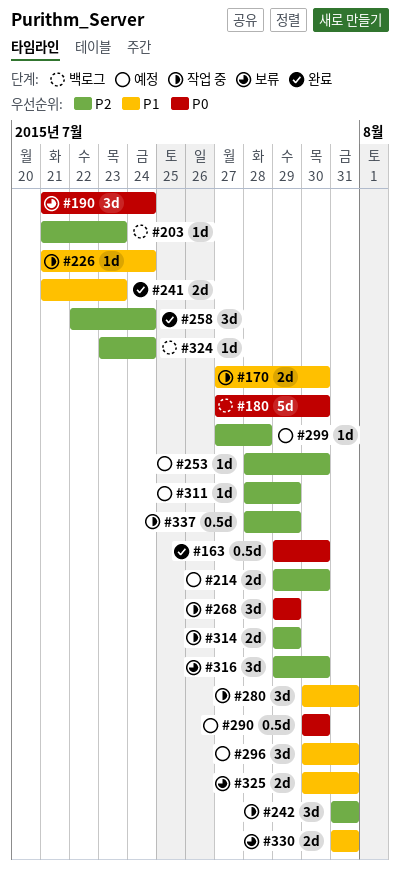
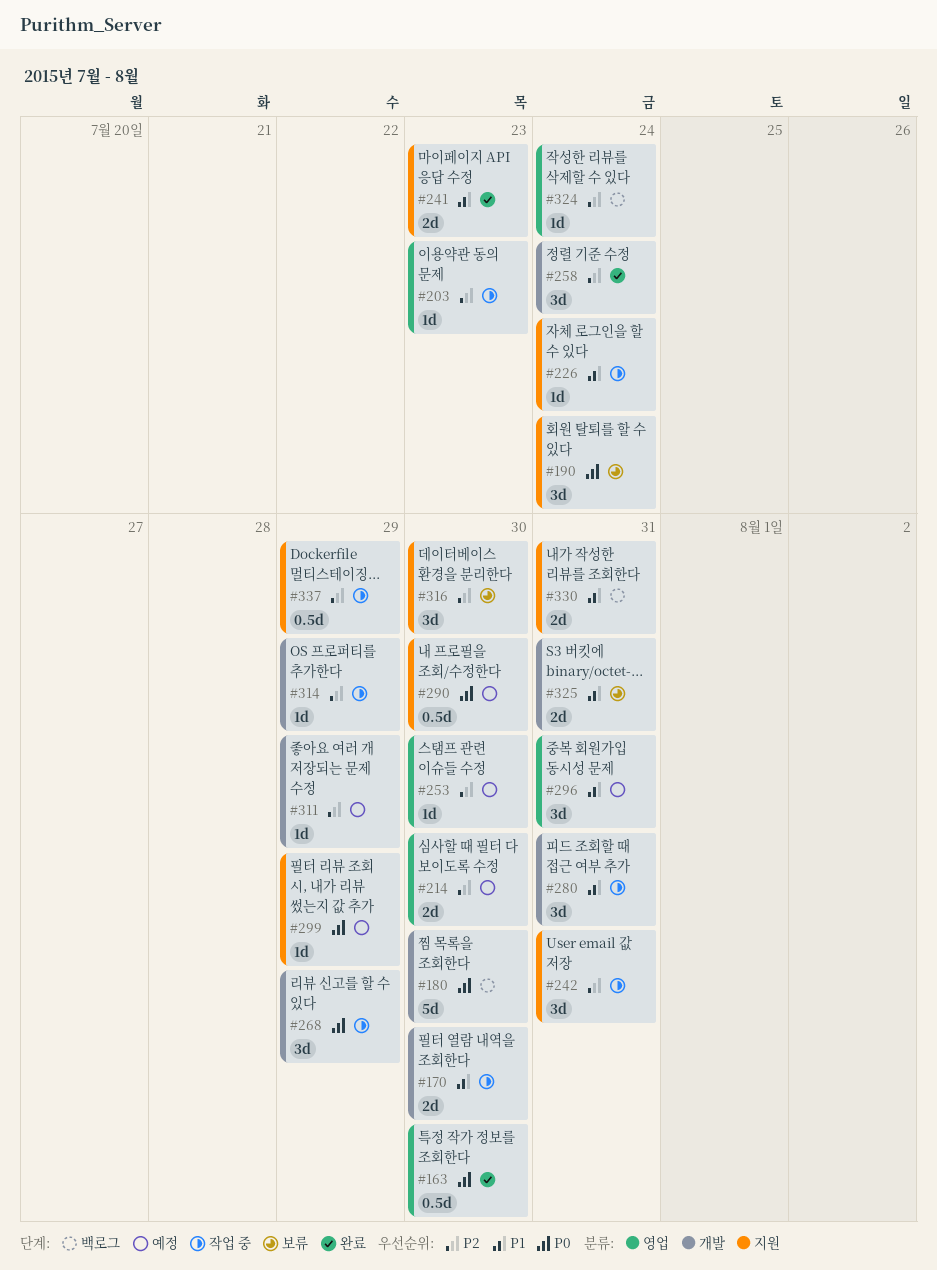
#203, status: 백로그 -> 작업 중
#299, priority: P2 -> P0
#299, due: Jul 28 -> Jul 29
#314, estimate: 2d -> 1d
#330, status: 보류 -> 백로그

